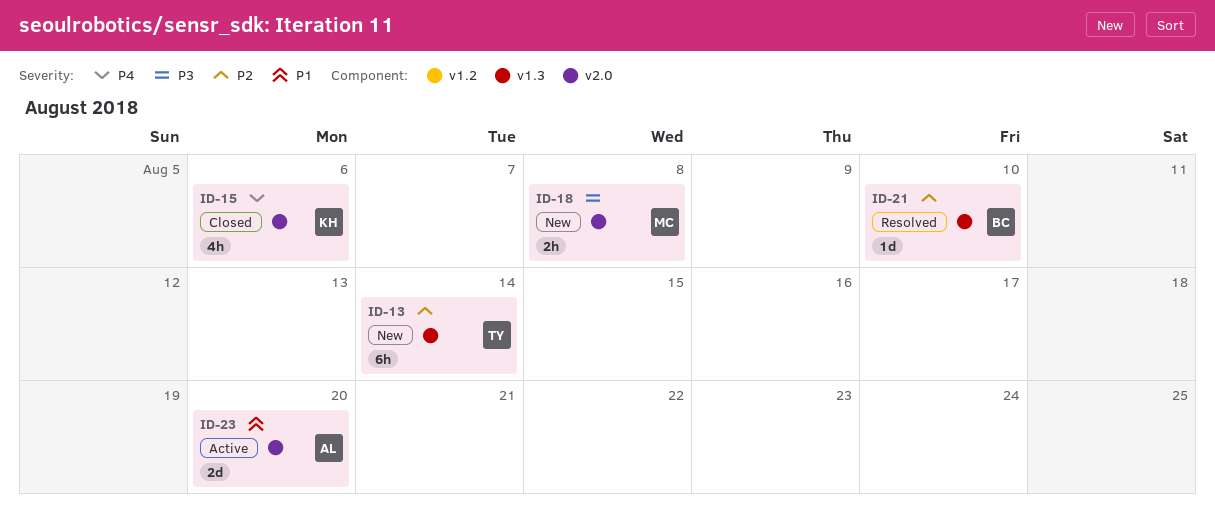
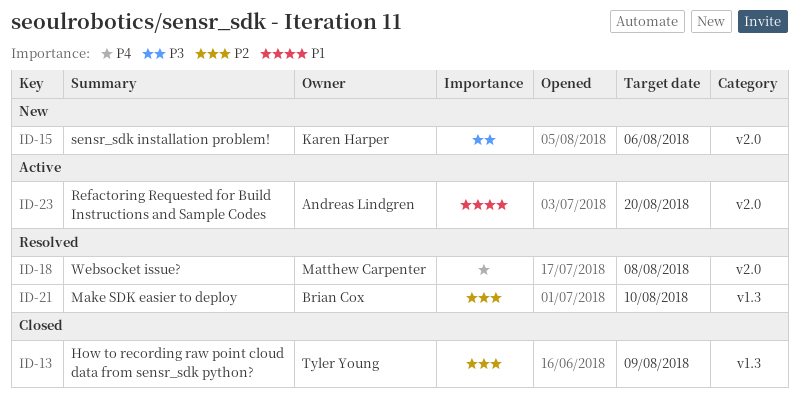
ID-13, status: New -> Closed
ID-13, due: Aug 14 -> Aug 9
ID-15, status: Closed -> New
ID-15, priority: P4 -> P3
ID-18, status: New -> Resolved
ID-18, priority: P3 -> P4

